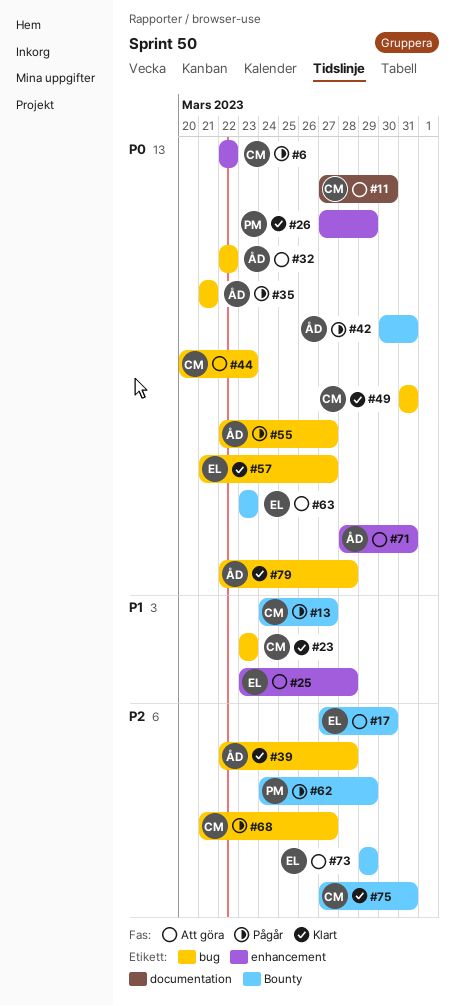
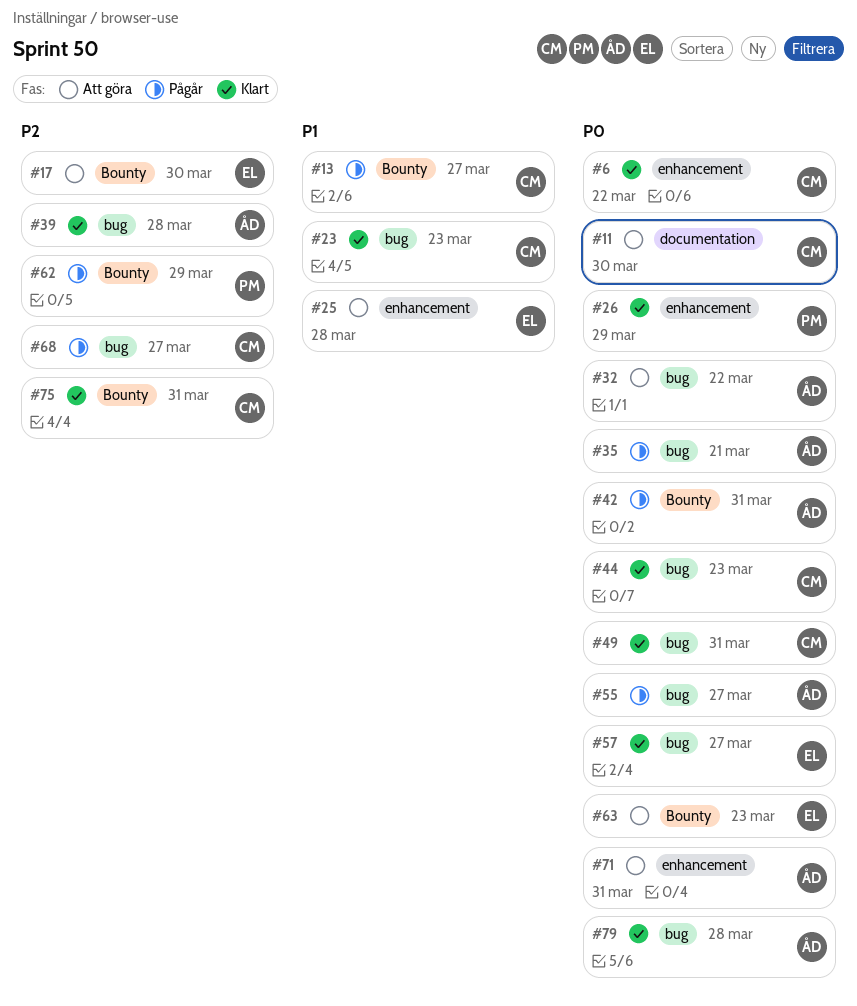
#6, status: Pågår -> Klart
#44, status: Att göra -> Klart
#73: present -> none

